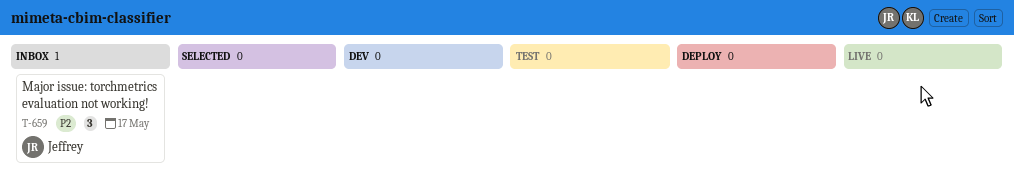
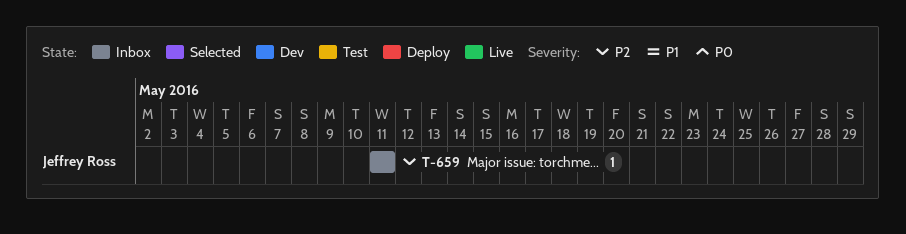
T-659, estimate: 3 -> 1
T-659, due: May 17 -> May 11

